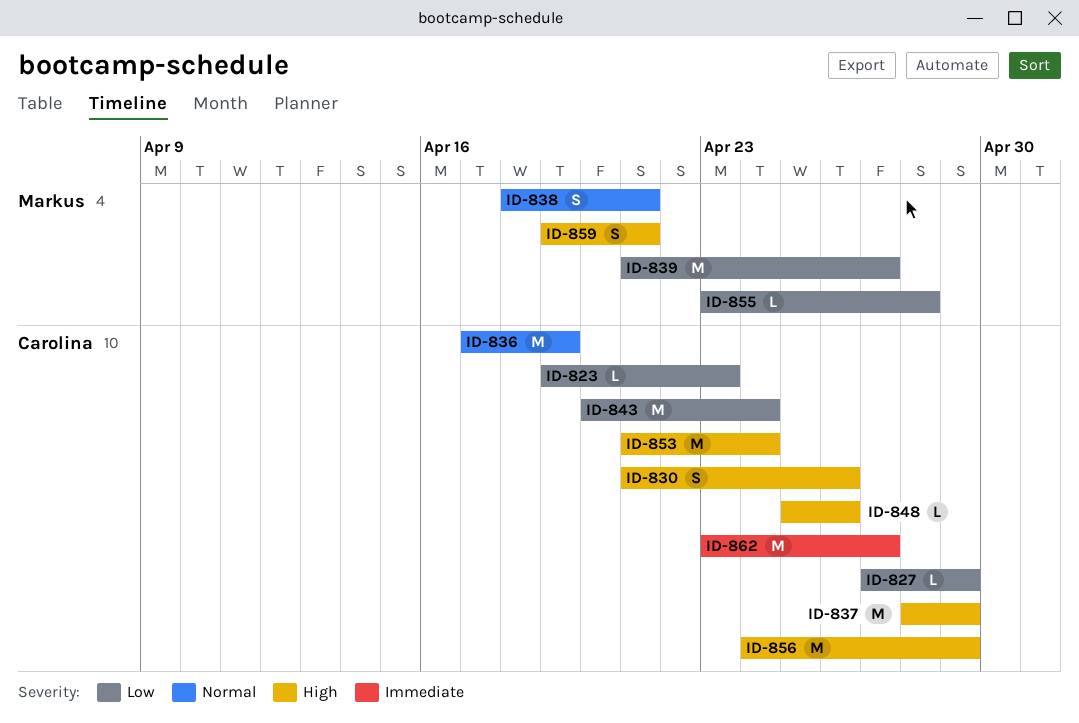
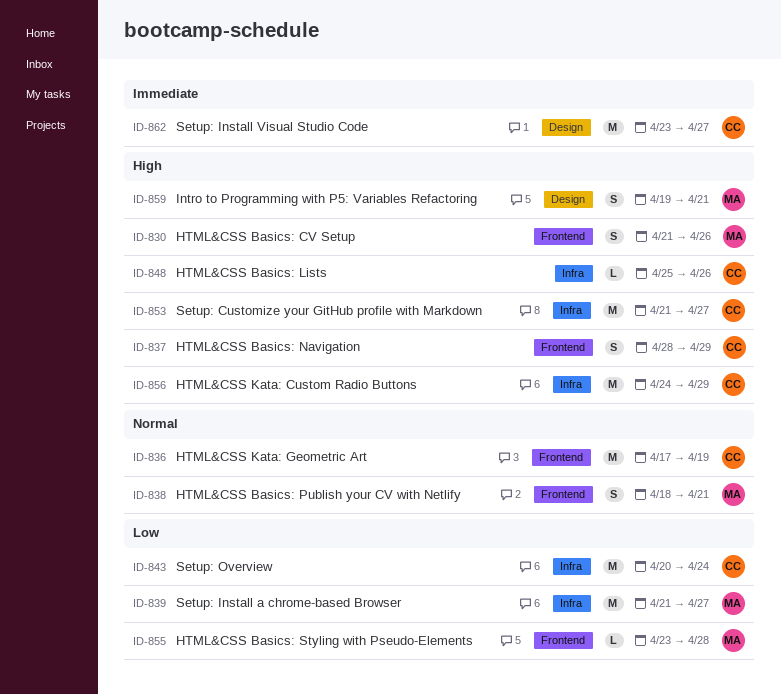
ID-823: present -> none
ID-827: present -> none
ID-830, owner: Carolina -> Markus
ID-837, estimate: M -> S
ID-853, due: Apr 24 -> Apr 27

